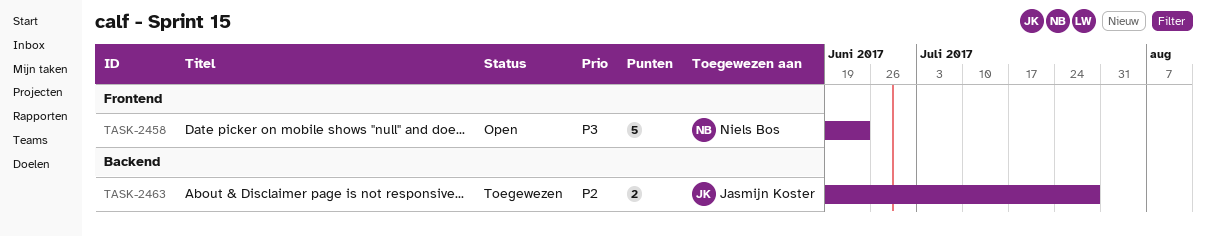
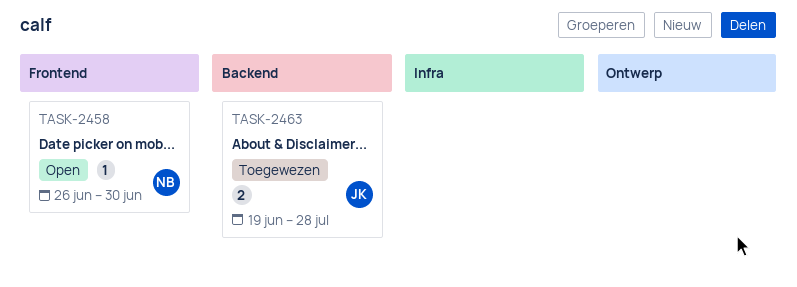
TASK-2458, estimate: 5 -> 1
TASK-2458, start: Jun 19 -> Jun 26
TASK-2458, due: Jun 23 -> Jun 30

